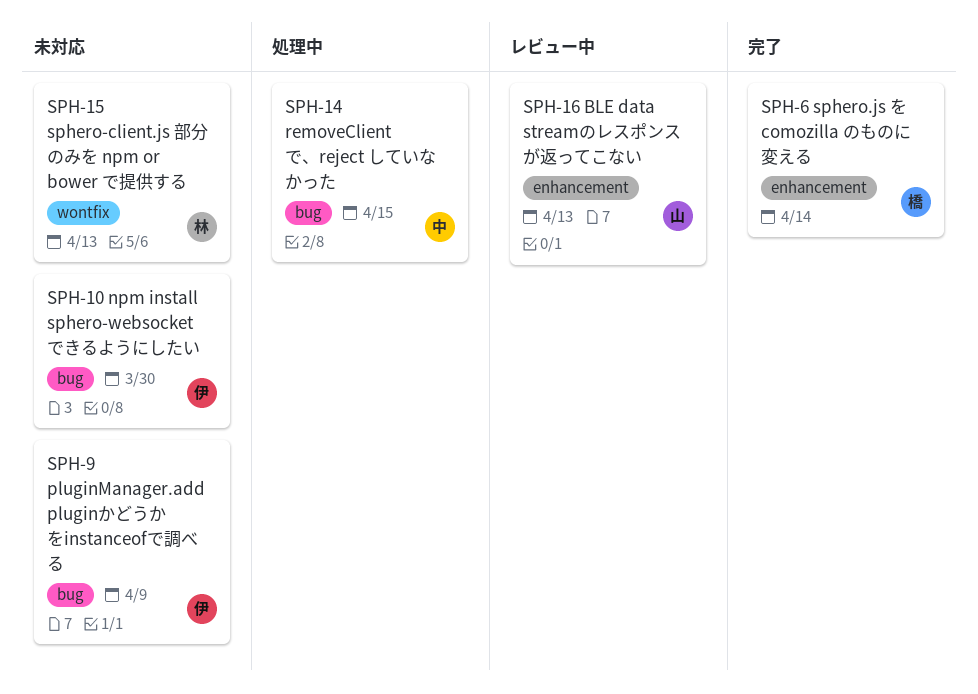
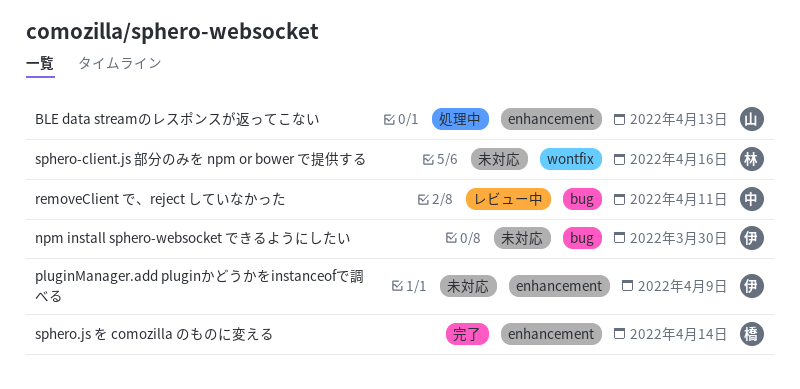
BLE data streamのレスポンスが返ってこない, status: レビュー中 -> 処理中
pluginManager.add pluginかどうかをinstanceofで調べる, label: bug -> enhancement
removeClient で、reject していなかった, status: 処理中 -> レビュー中
removeClient で、reject していなかった, due: Apr 15 -> Apr 11
sphero-client.js 部分のみを npm or bower で提供する, due: Apr 13 -> Apr 16

